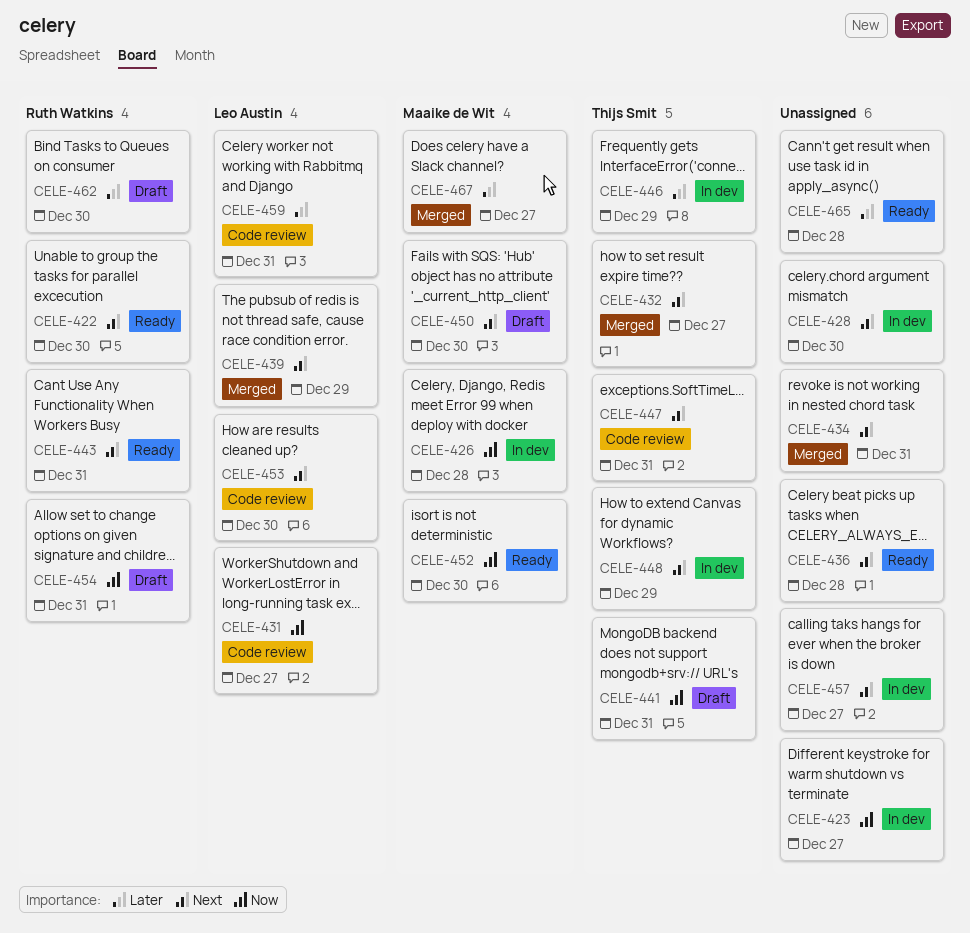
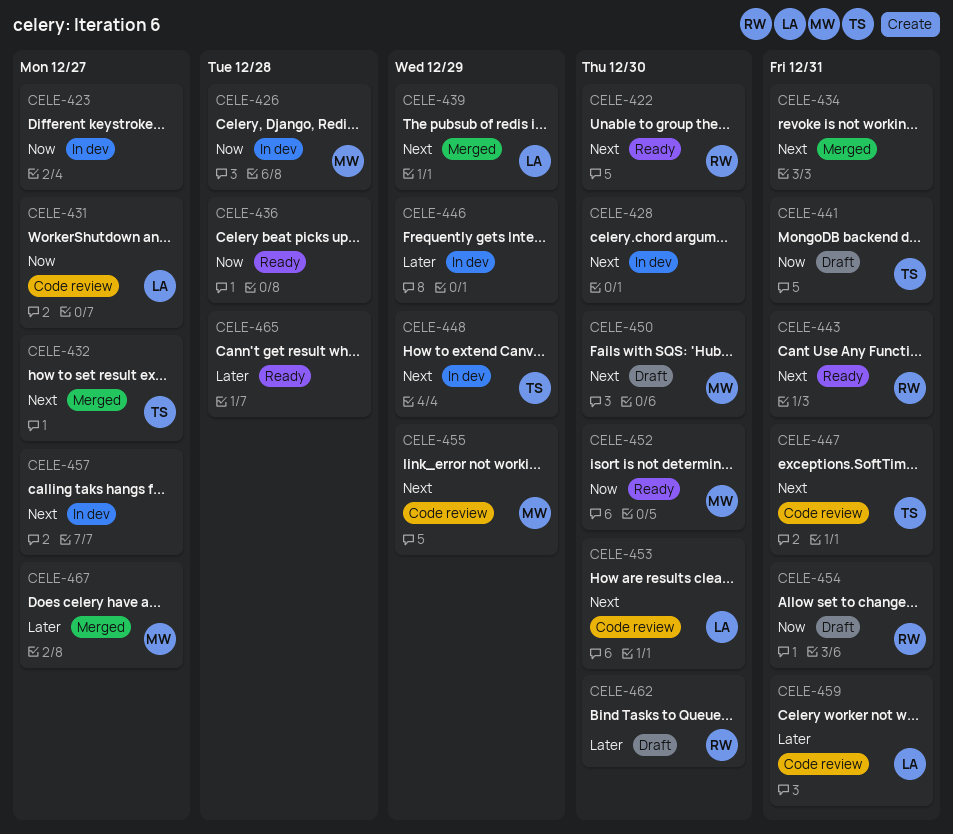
CELE-436, priority: Next -> Now
CELE-446, owner: Thijs Smit -> none
CELE-455: none -> present

